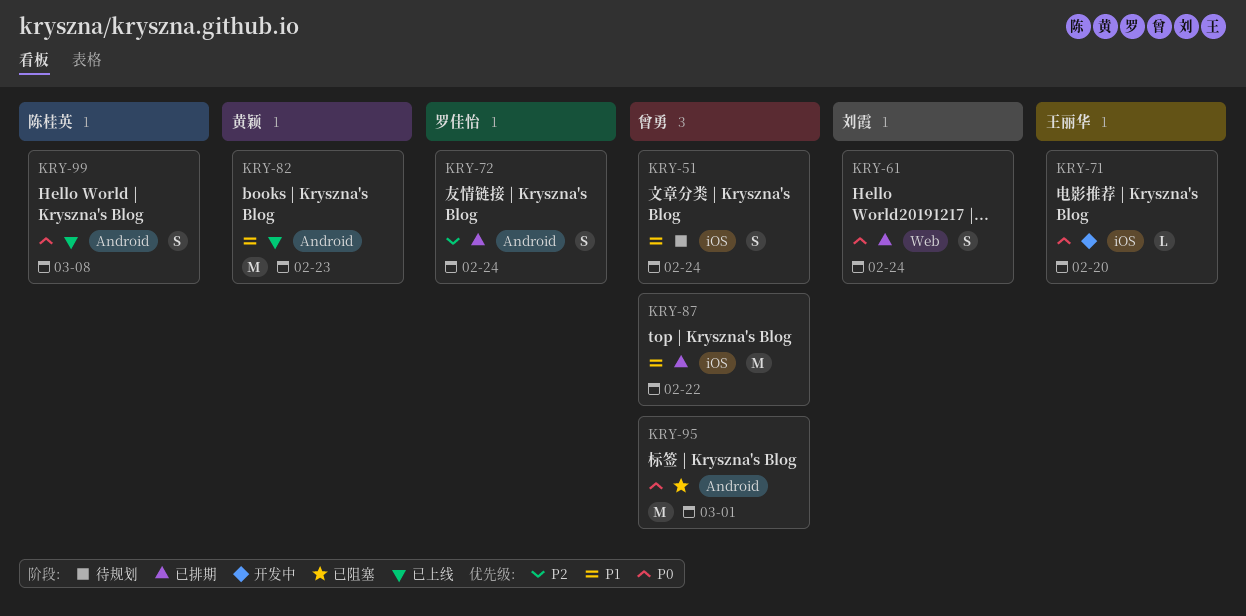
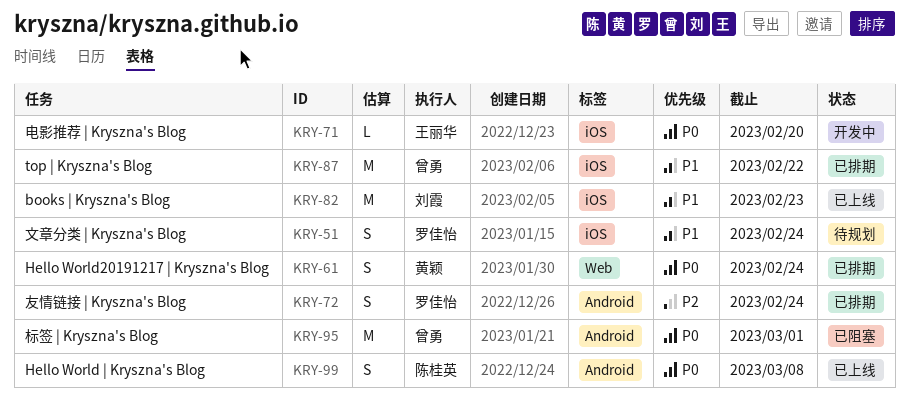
KRY-51, owner: 曾勇 -> 罗佳怡
KRY-61, owner: 刘霞 -> 黄颖
KRY-82, owner: 黄颖 -> 刘霞
KRY-82, label: Android -> iOS

